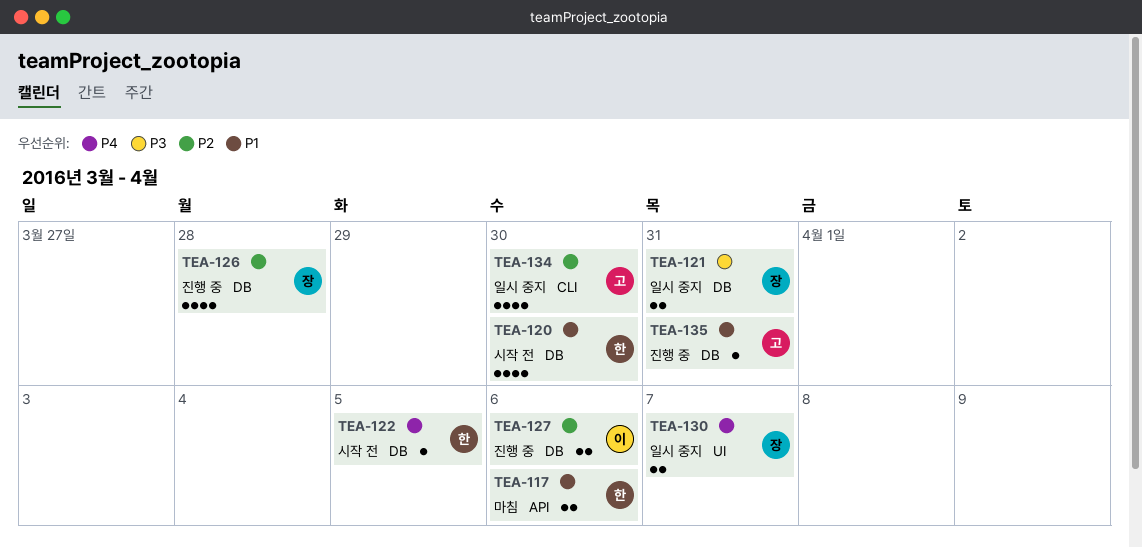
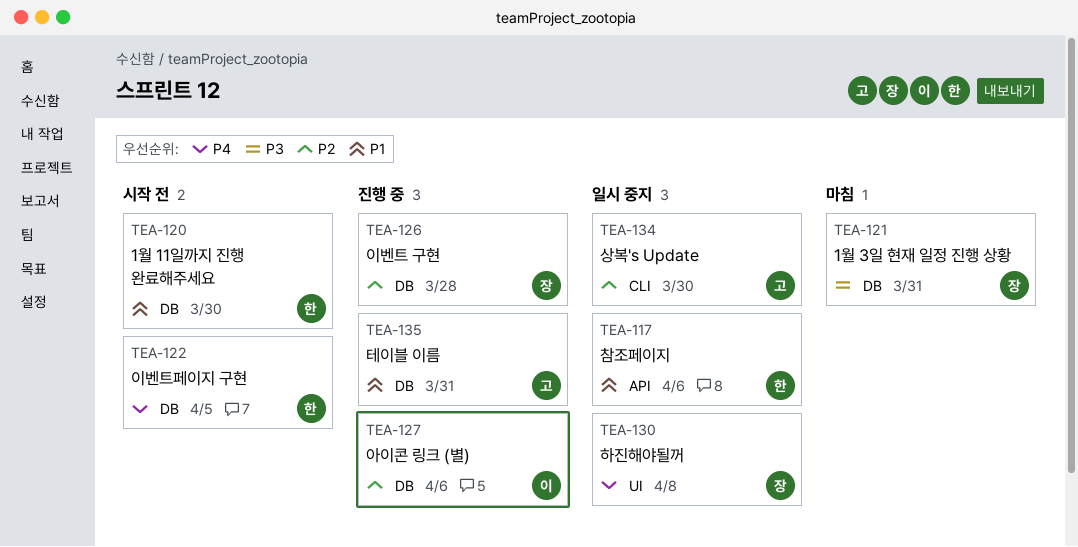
TEA-117, status: 마침 -> 일시 중지
TEA-121, status: 일시 중지 -> 마침
TEA-130, due: Apr 7 -> Apr 8

